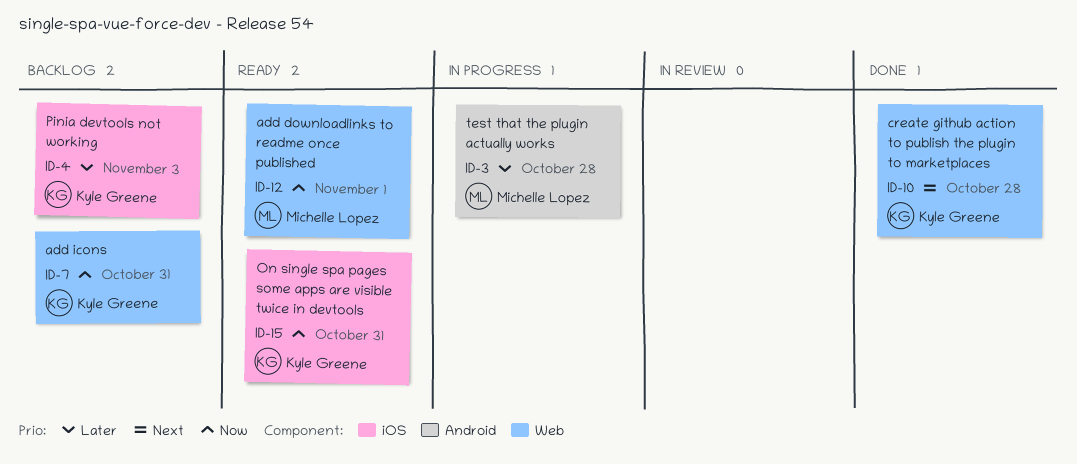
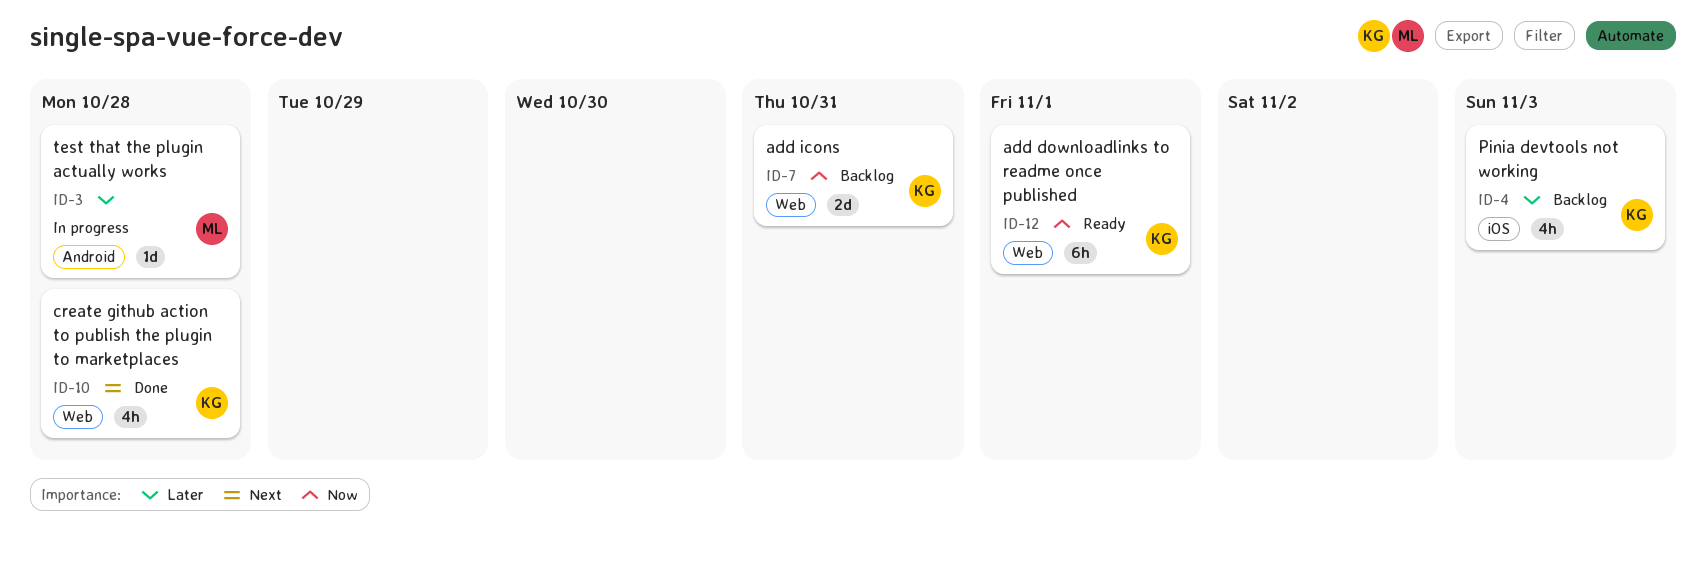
ID-12, owner: Michelle Lopez -> Kyle Greene
ID-15: present -> none

